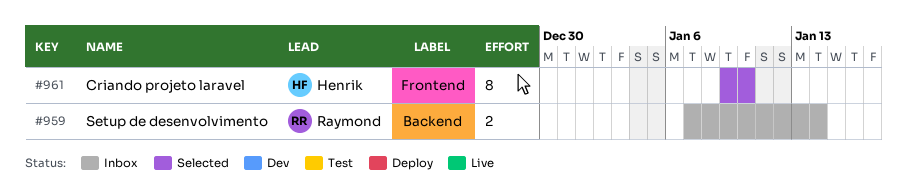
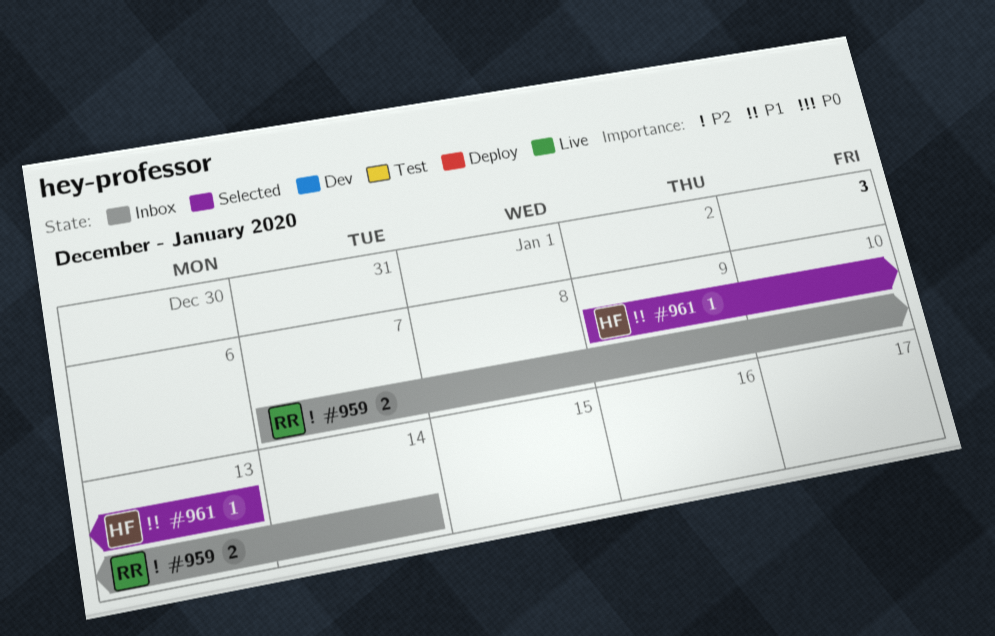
#961, estimate: 8 -> 1
#961, due: Jan 10 -> Jan 13

